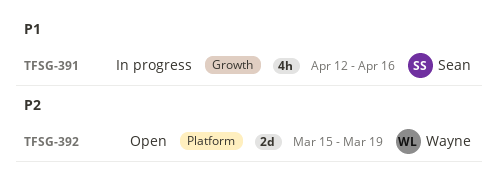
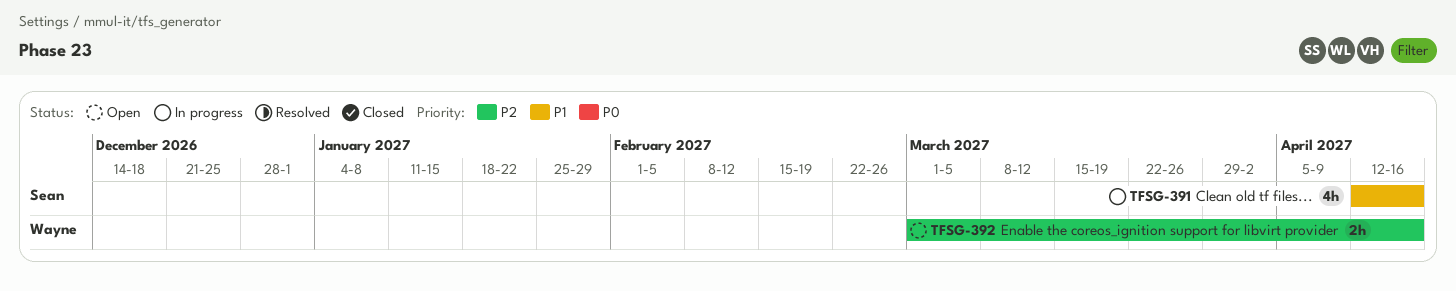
TFSG-392, estimate: 2d -> 2h
TFSG-392, start: Mar 15 -> Mar 1
TFSG-392, due: Mar 19 -> Apr 16

